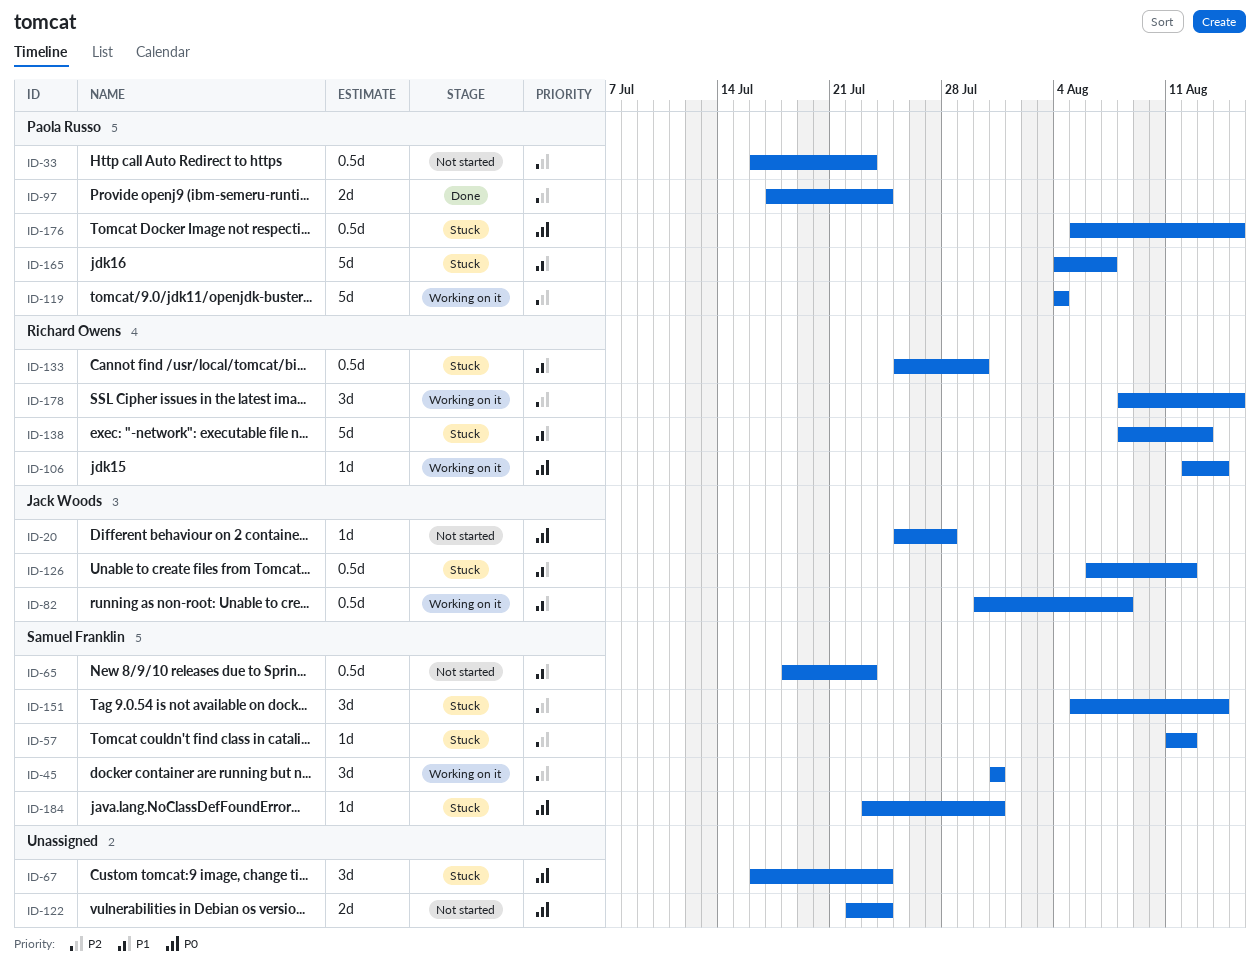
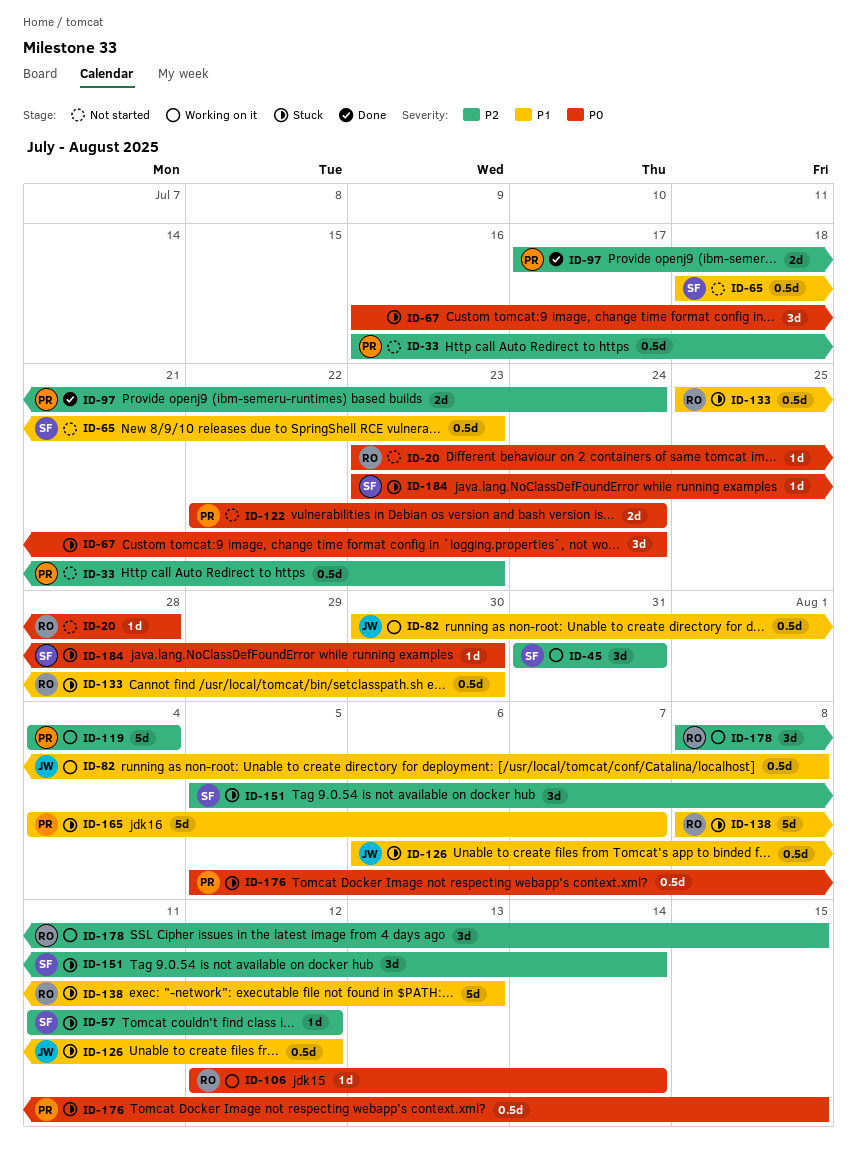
ID-20, owner: Jack Woods -> Richard Owens
ID-20, start: Jul 25 -> Jul 23
ID-122, owner: none -> Paola Russo
ID-184, due: Jul 31 -> Jul 30

